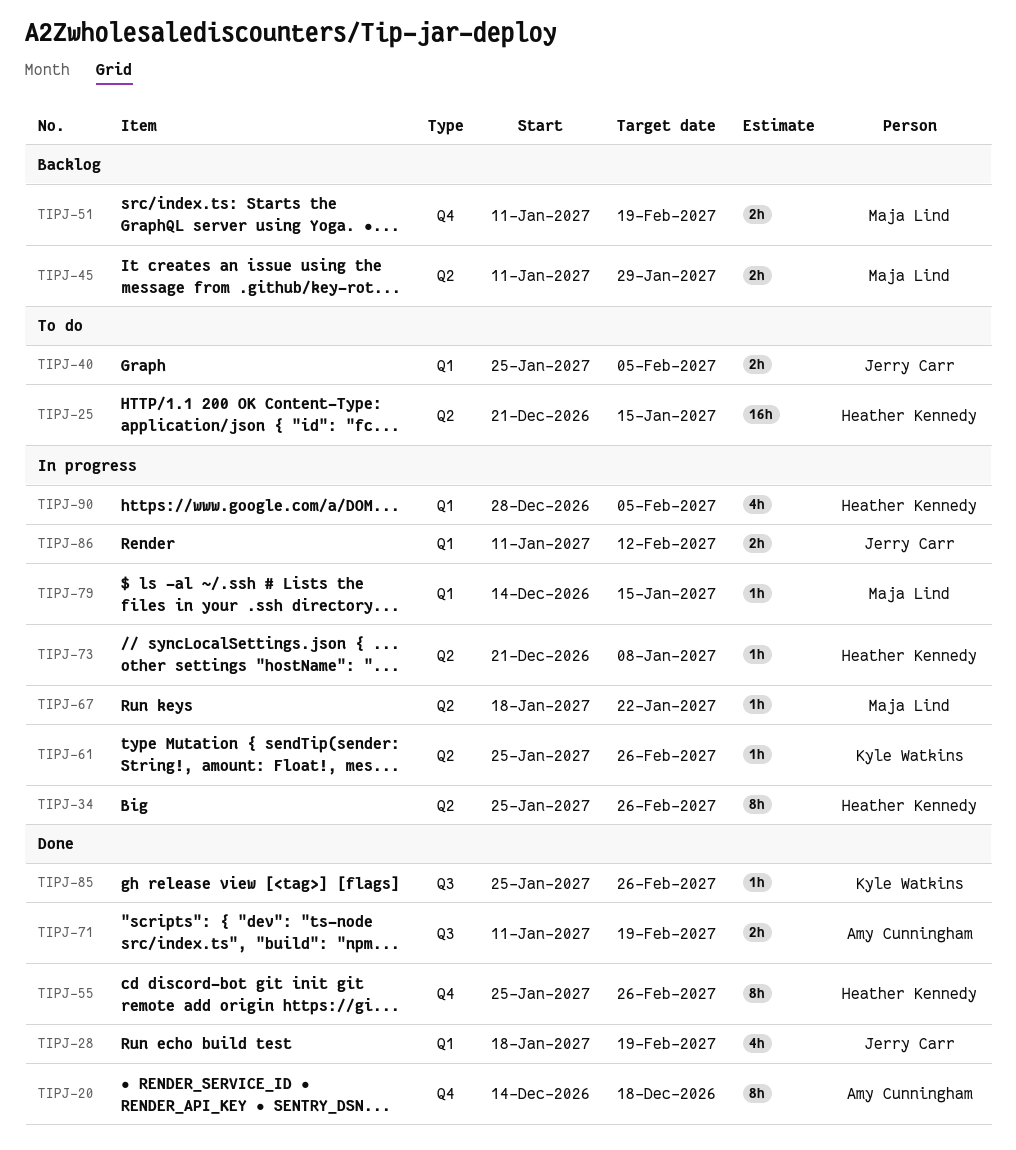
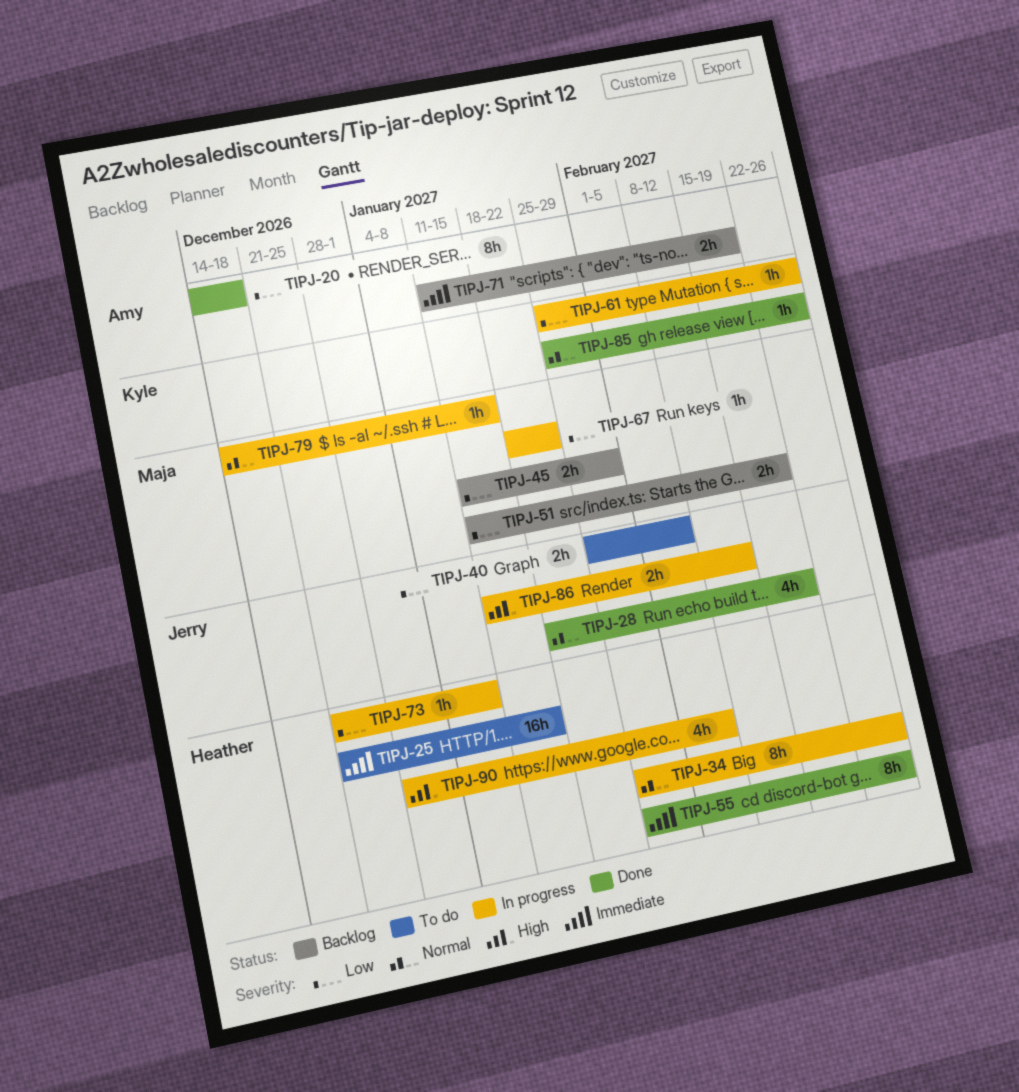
TIPJ-71, status: Done -> Backlog

